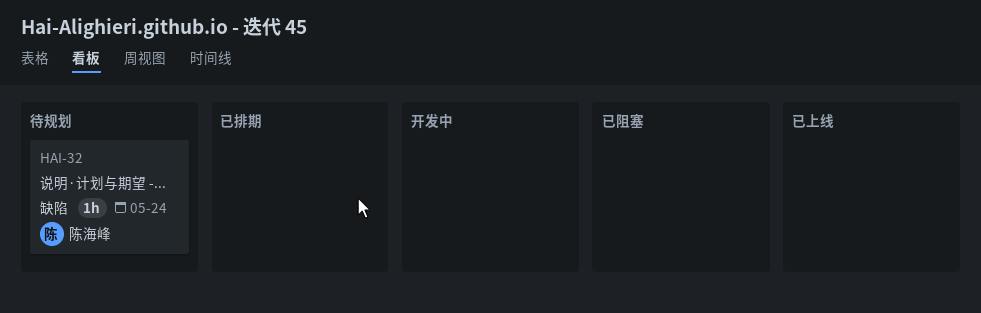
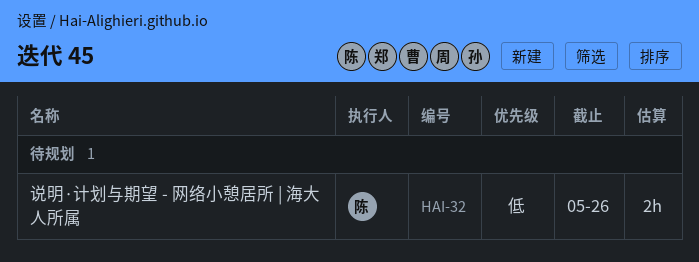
HAI-32, estimate: 1h -> 2h
HAI-32, due: May 24 -> May 26

